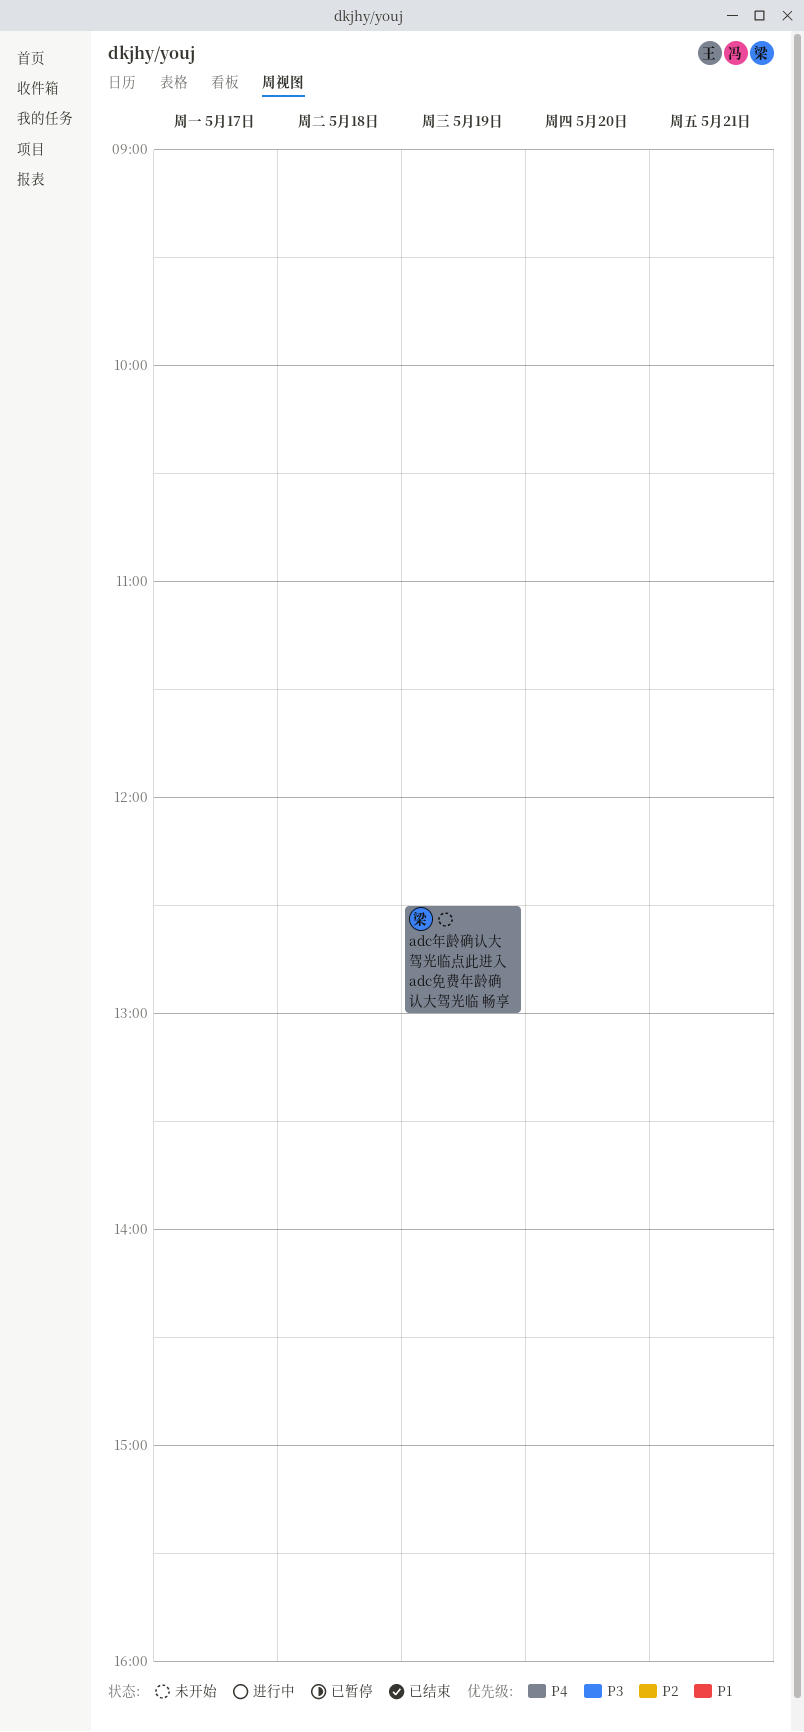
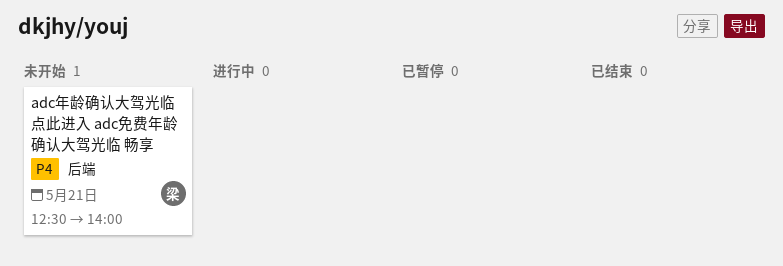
adc年龄确认大驾光临点此进入 adc免费年龄确认大驾光临 畅享, day: May 19 -> May 21
adc年龄确认大驾光临点此进入 adc免费年龄确认大驾光临 畅享, ends: 13:00 -> 14:00

